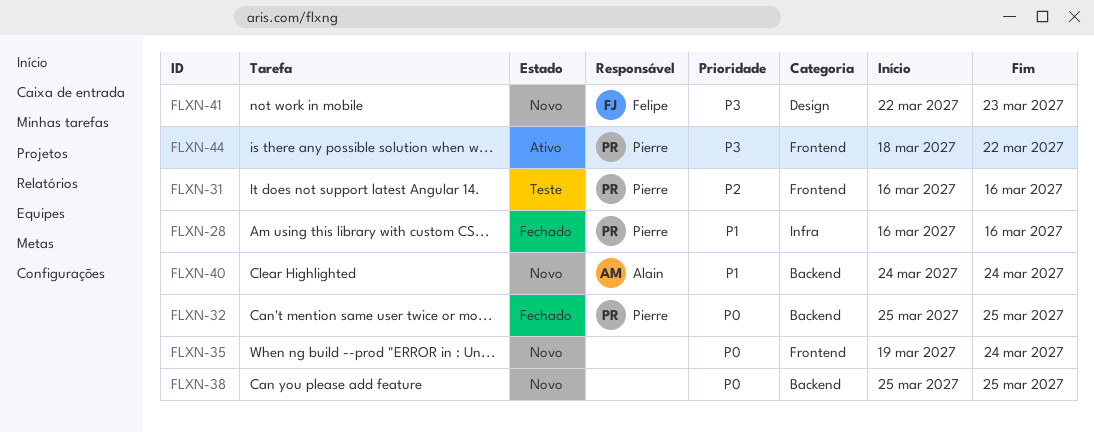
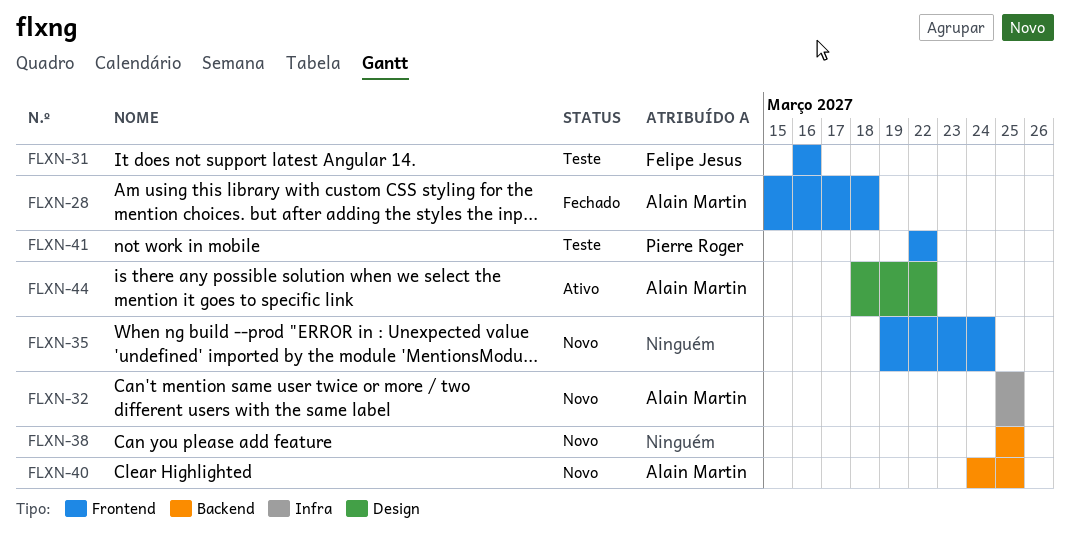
FLXN-28, owner: Pierre Roger -> Alain Martin
FLXN-28, label: Infra -> Frontend
FLXN-28, start: Mar 16 -> Mar 15
FLXN-28, due: Mar 16 -> Mar 18
FLXN-31, owner: Pierre Roger -> Felipe Jesus
FLXN-32, status: Fechado -> Novo
FLXN-32, owner: Pierre Roger -> Alain Martin
FLXN-32, label: Backend -> Infra
FLXN-40, due: Mar 24 -> Mar 25
FLXN-41, status: Novo -> Teste
FLXN-41, owner: Felipe Jesus -> Pierre Roger
FLXN-41, label: Design -> Frontend
FLXN-41, due: Mar 23 -> Mar 22
FLXN-44, owner: Pierre Roger -> Alain Martin
FLXN-44, label: Frontend -> Design

